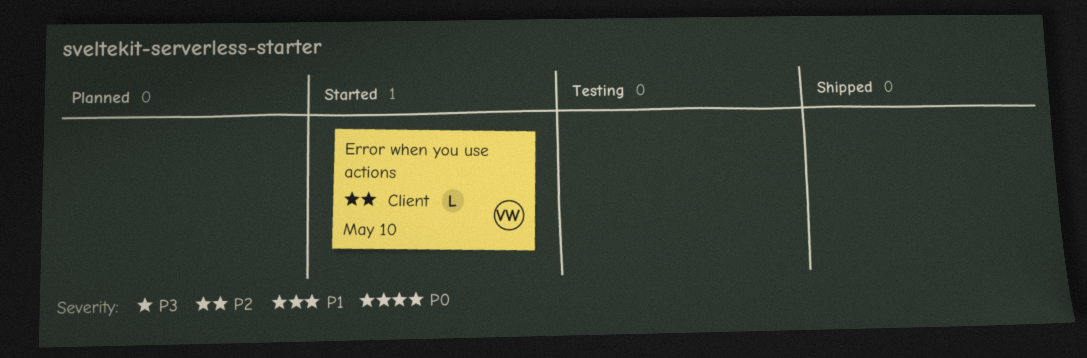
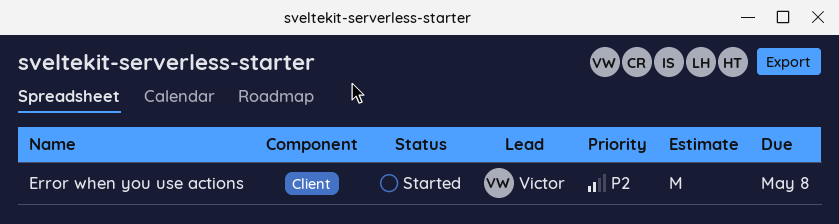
Error when you use actions, estimate: L -> M
Error when you use actions, due: May 10 -> May 8

